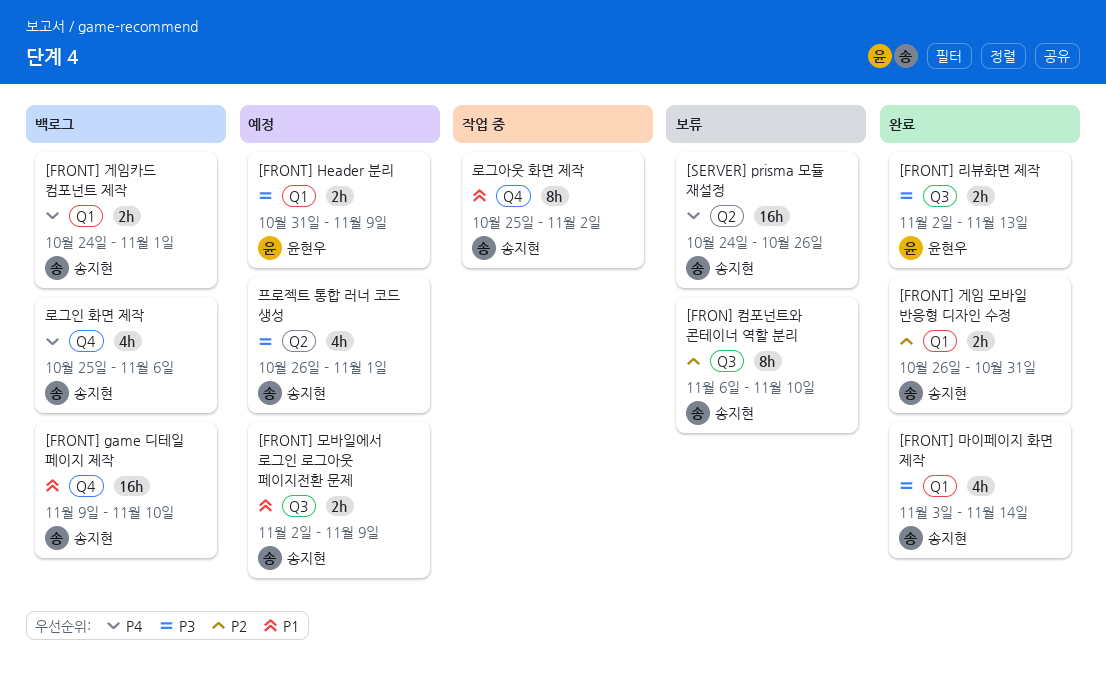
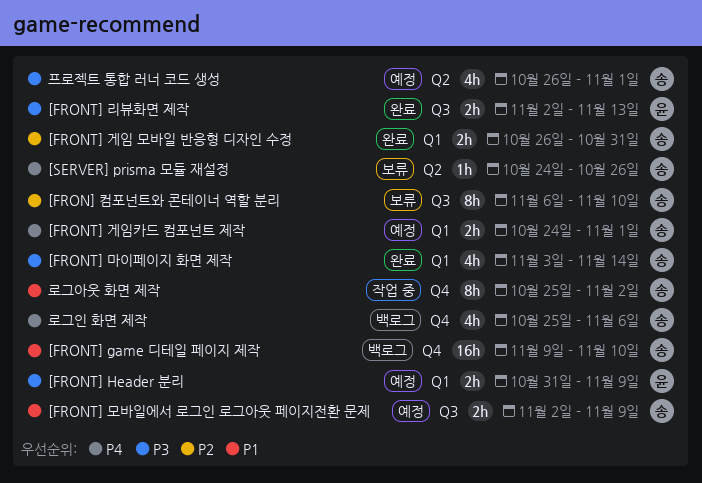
[FRONT] 게임카드 컴포넌트 제작, status: 백로그 -> 예정
[SERVER] prisma 모듈 재설정, estimate: 16h -> 1h

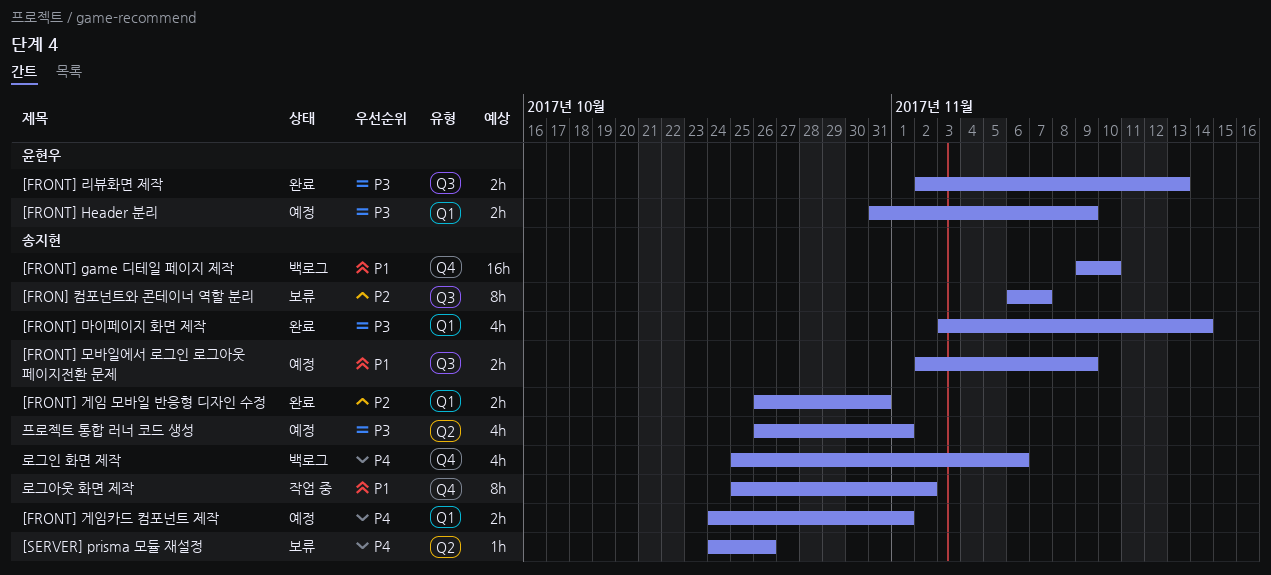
[FRON] 컴포넌트와 콘테이너 역할 분리, due: Nov 10 -> Nov 7

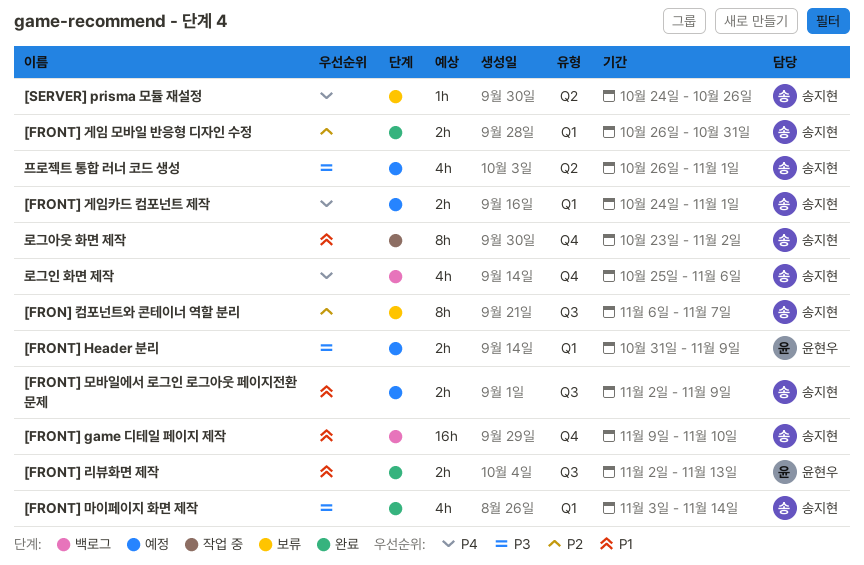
[FRONT] 리뷰화면 제작, priority: P3 -> P1
로그아웃 화면 제작, start: Oct 25 -> Oct 23

